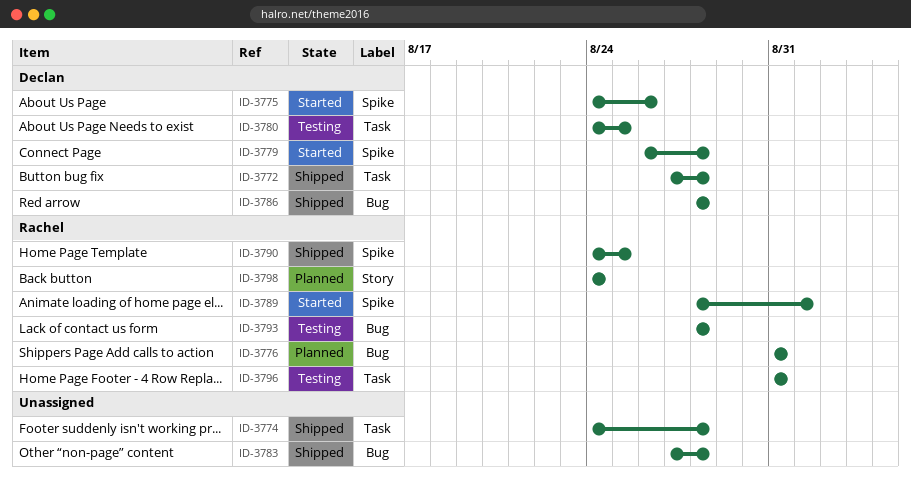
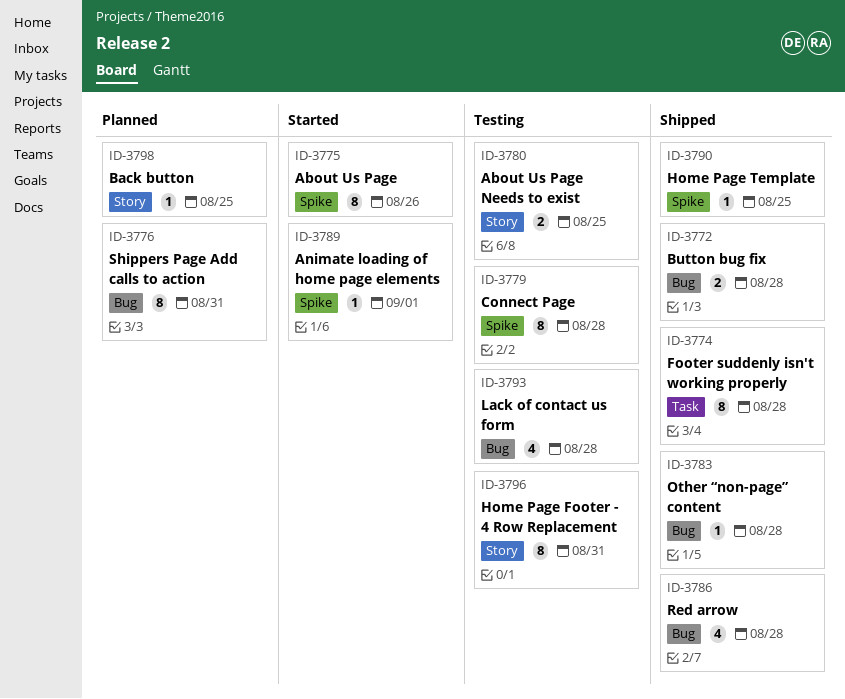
ID-3772, label: Task -> Bug
ID-3779, status: Started -> Testing
ID-3780, label: Task -> Story
ID-3796, label: Task -> Story
ID-3798, due: Aug 24 -> Aug 25

